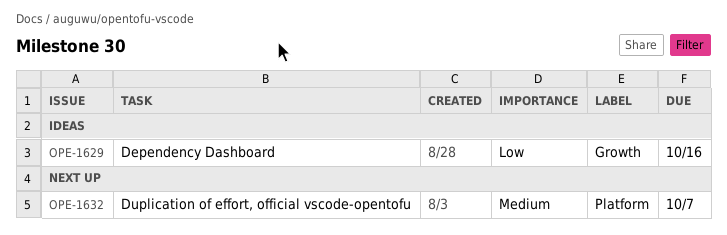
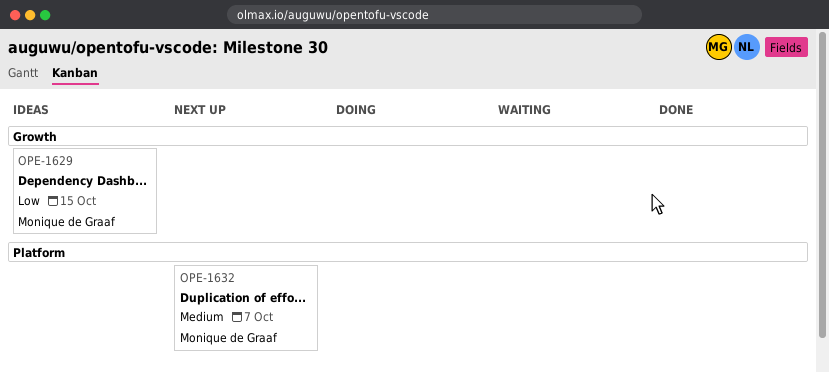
OPE-1629, due: Oct 16 -> Oct 15

